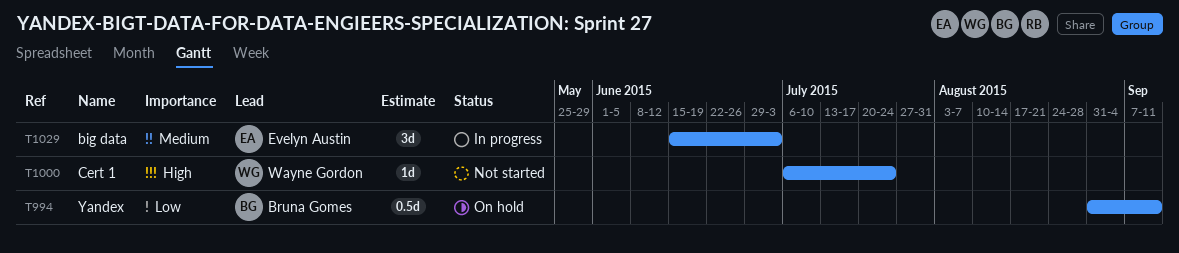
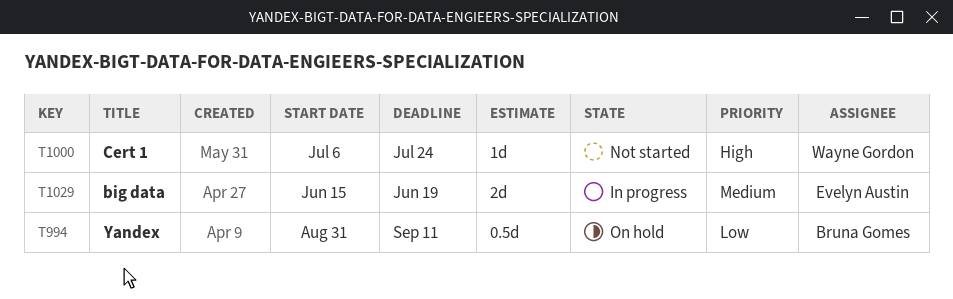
T1029, estimate: 3d -> 2d
T1029, due: Jul 3 -> Jun 19

